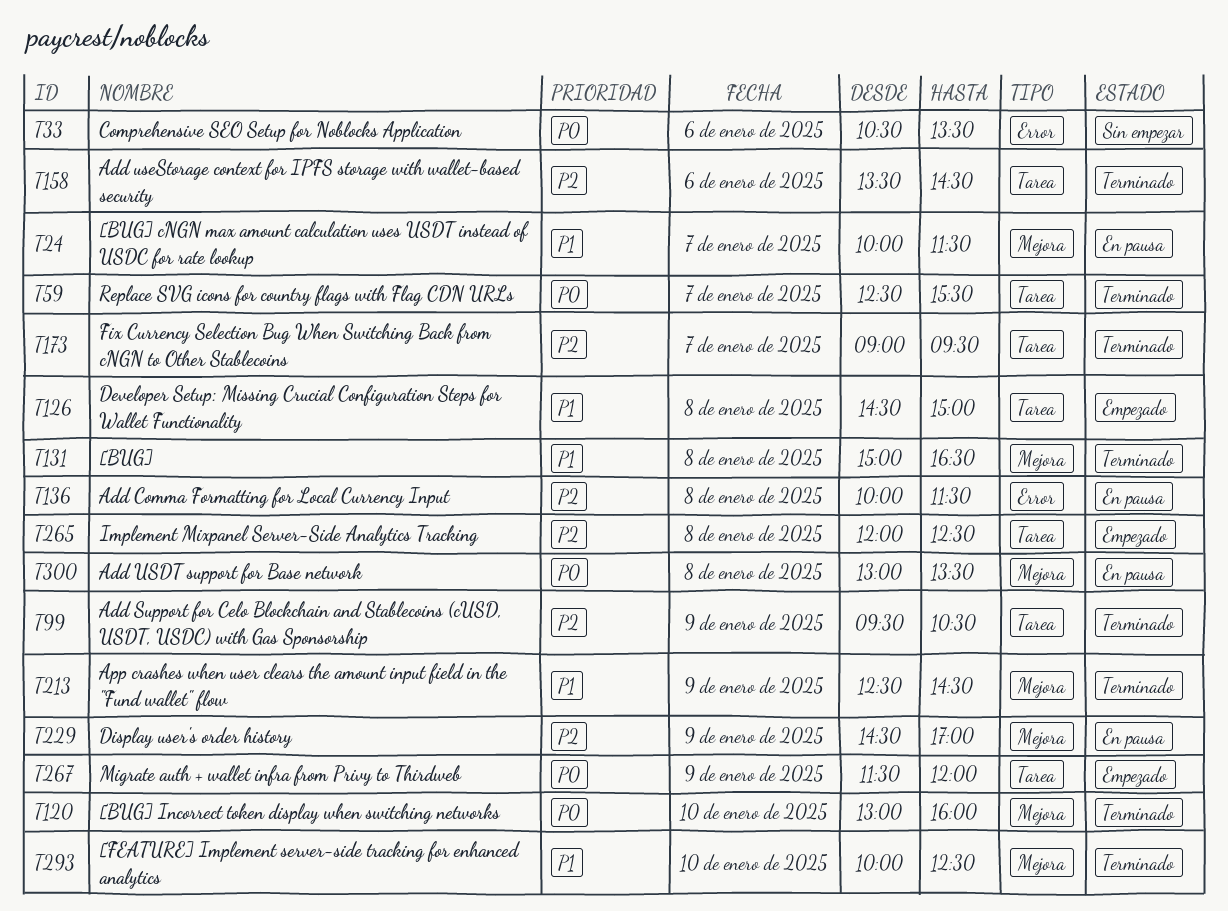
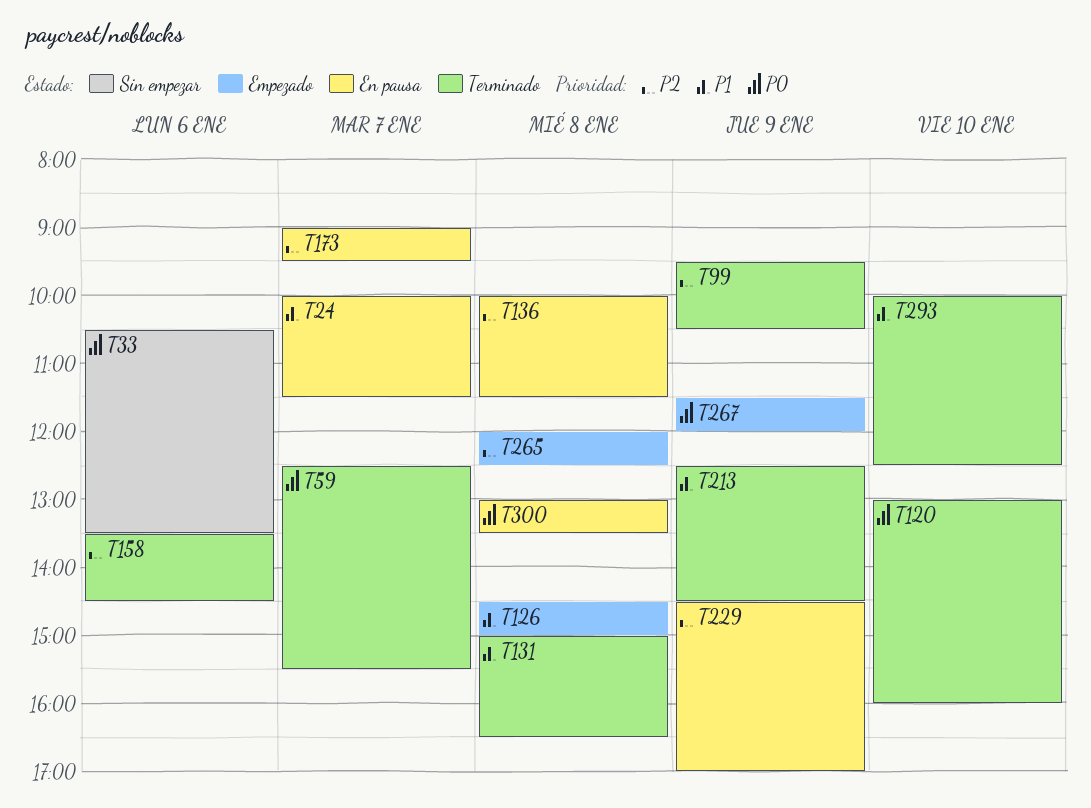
T173, status: Terminado -> En pausa

